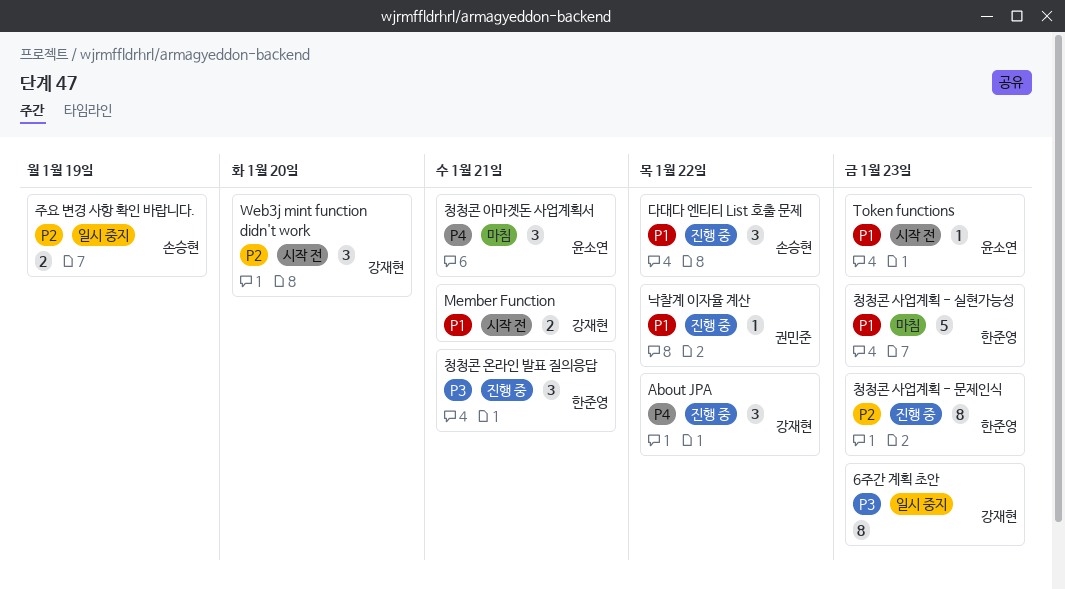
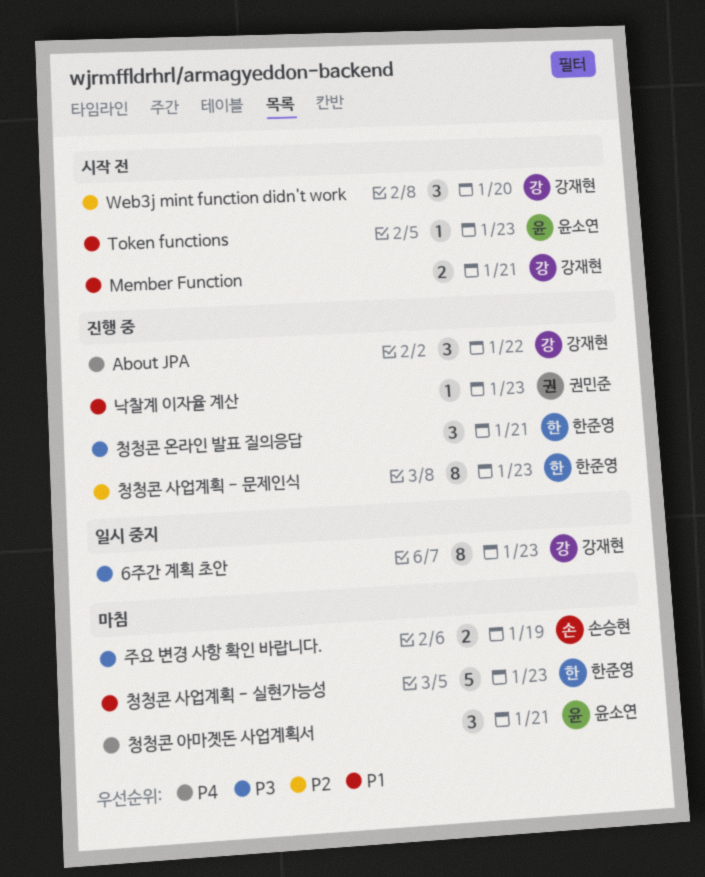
낙찰계 이자율 계산, due: Jan 22 -> Jan 23
다대다 엔티티 List 호출 문제: present -> none
주요 변경 사항 확인 바랍니다., status: 일시 중지 -> 마침
주요 변경 사항 확인 바랍니다., priority: P2 -> P3

